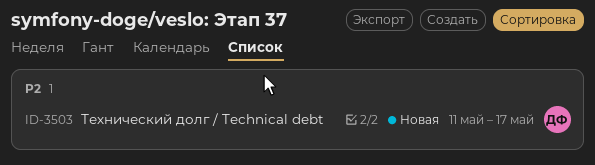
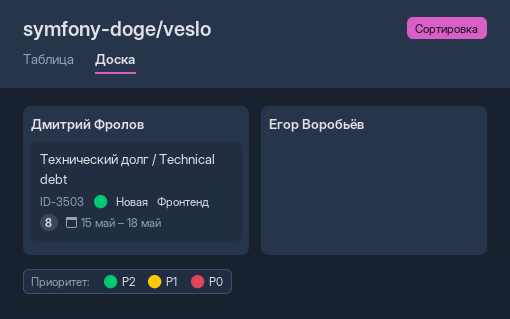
ID-3503, start: May 11 -> May 15
ID-3503, due: May 17 -> May 18

